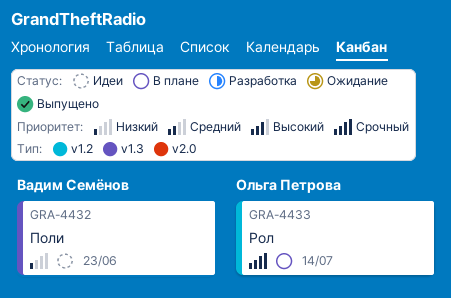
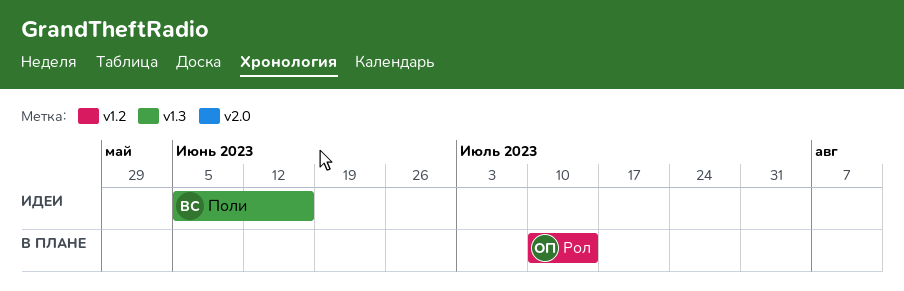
Поли, due: Jun 23 -> Jun 16

